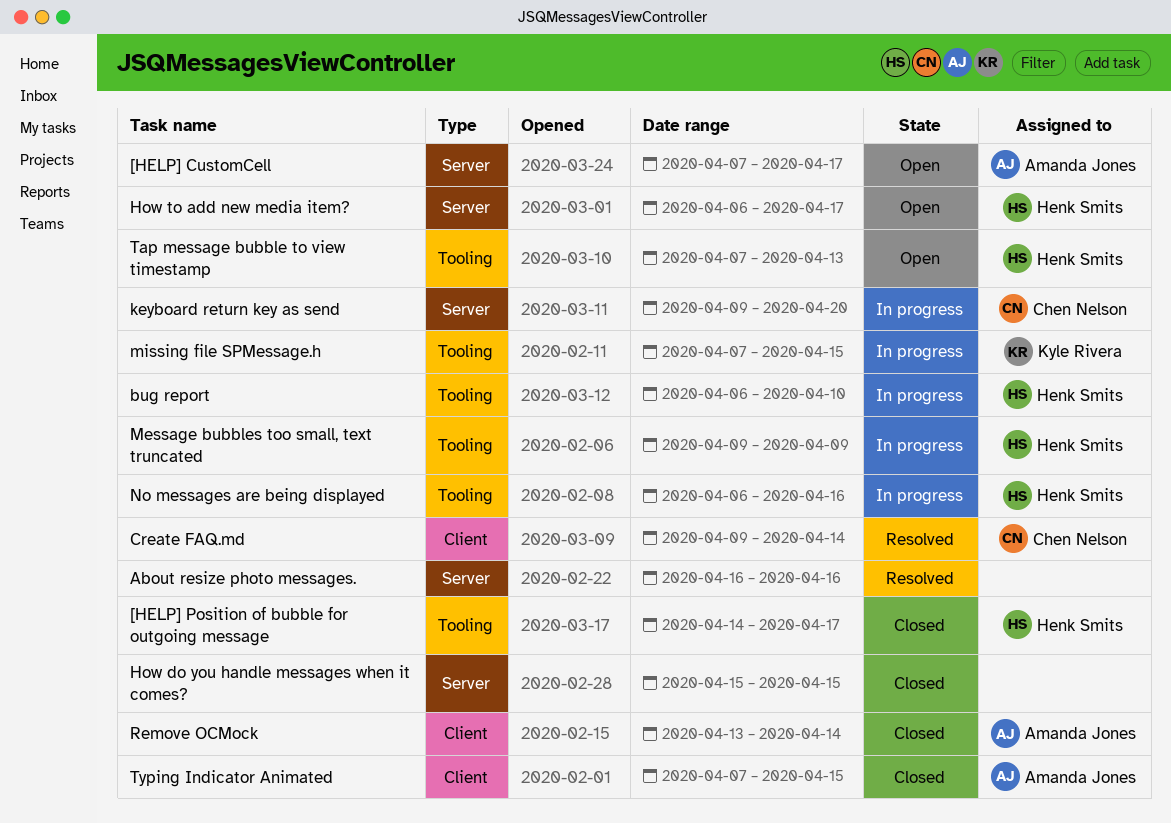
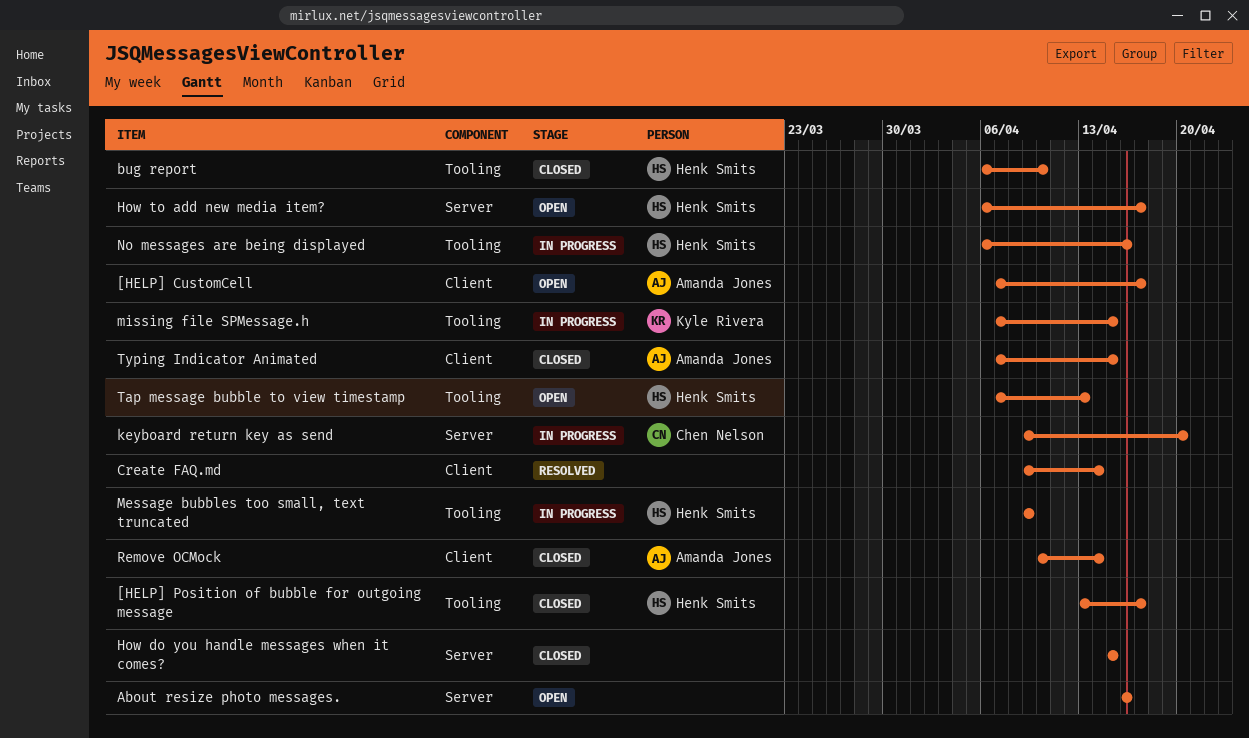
[HELP] CustomCell, label: Server -> Client
[HELP] Position of bubble for outgoing message, start: Apr 14 -> Apr 13
About resize photo messages., status: Resolved -> Open
bug report, status: In progress -> Closed
Create FAQ.md, owner: Chen Nelson -> none
Remove OCMock, start: Apr 13 -> Apr 10

